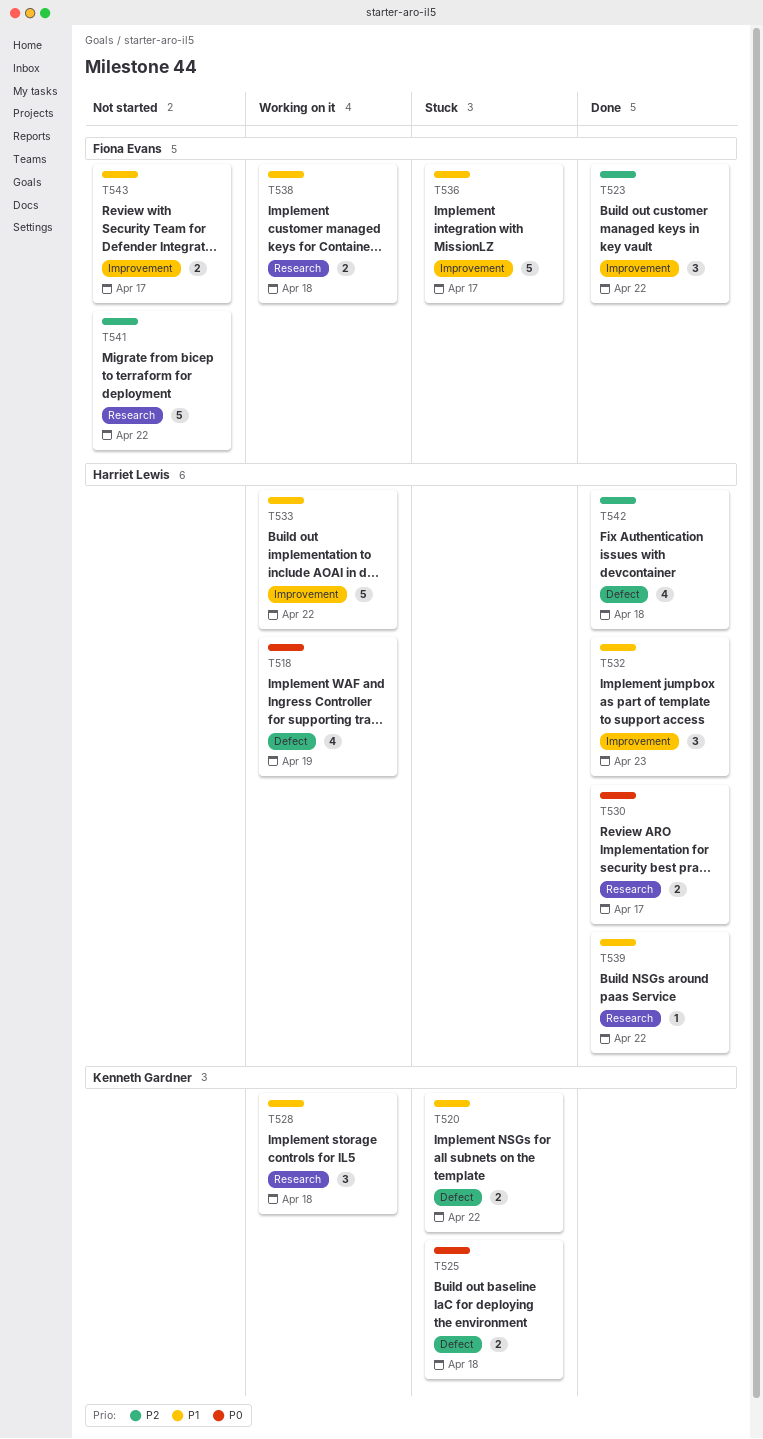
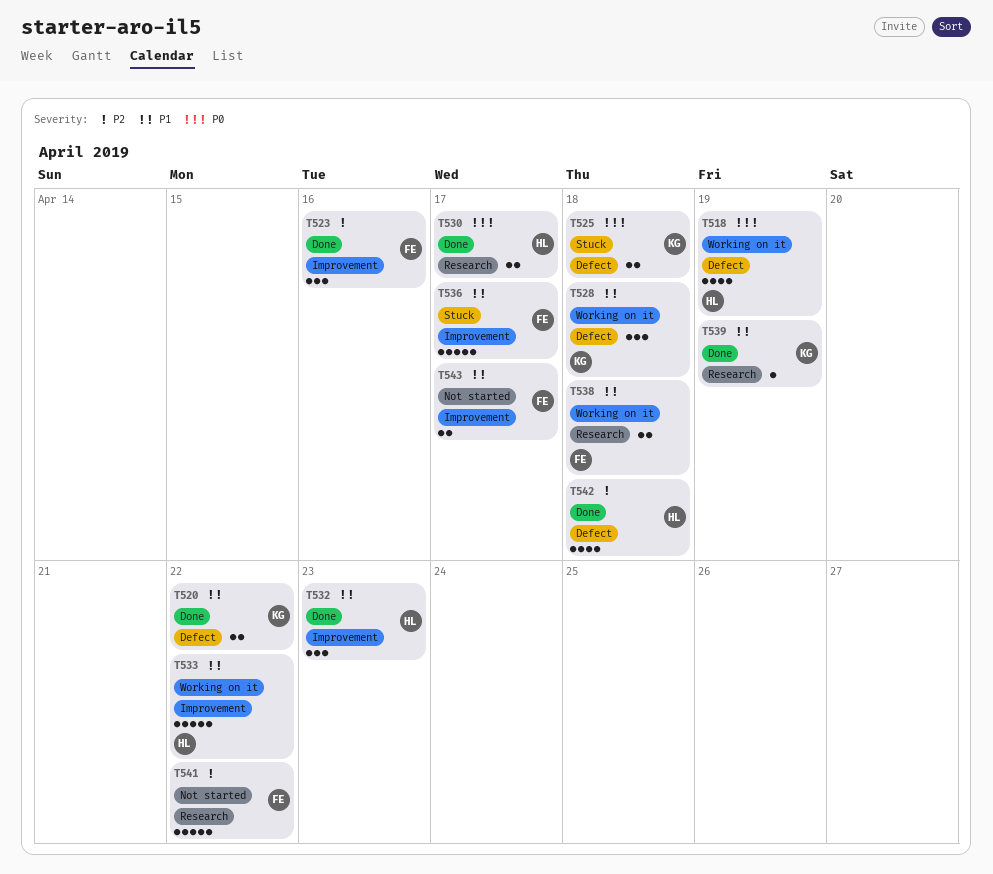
T520, status: Stuck -> Done
T523, due: Apr 22 -> Apr 16
T528, label: Research -> Defect
T539, owner: Harriet Lewis -> Kenneth Gardner
T539, due: Apr 22 -> Apr 19

